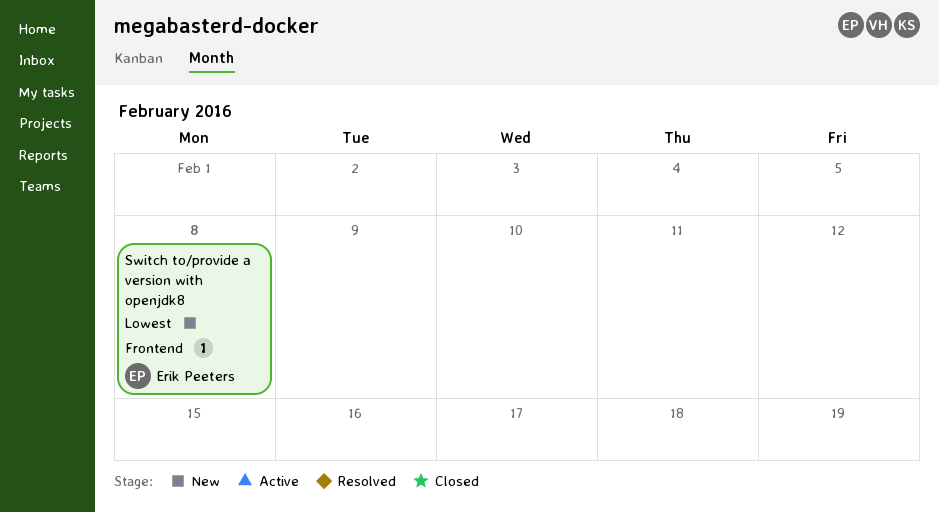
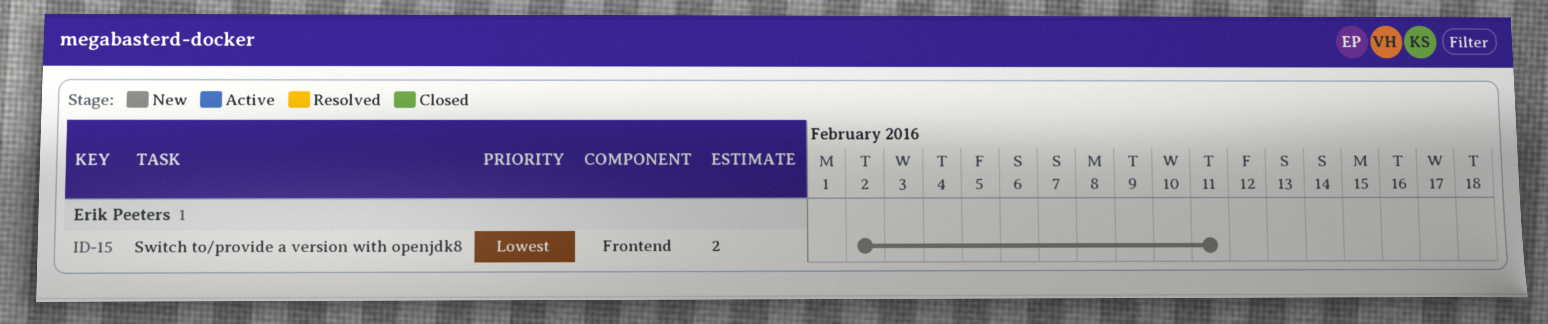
Switch to/provide a version with openjdk8, estimate: 1 -> 2
Switch to/provide a version with openjdk8, due: Feb 8 -> Feb 11

